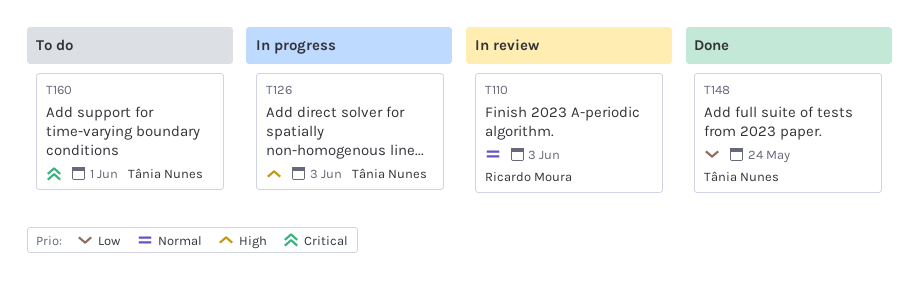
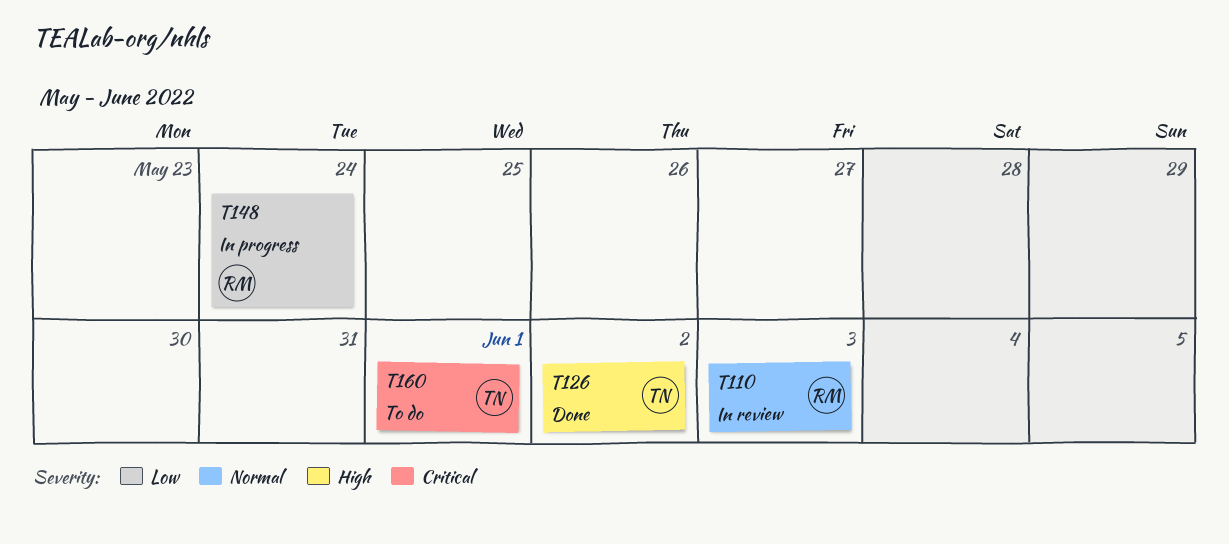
T126, status: In progress -> Done
T126, due: Jun 3 -> Jun 2
T148, status: Done -> In progress
T148, owner: Tânia Nunes -> Ricardo Moura

